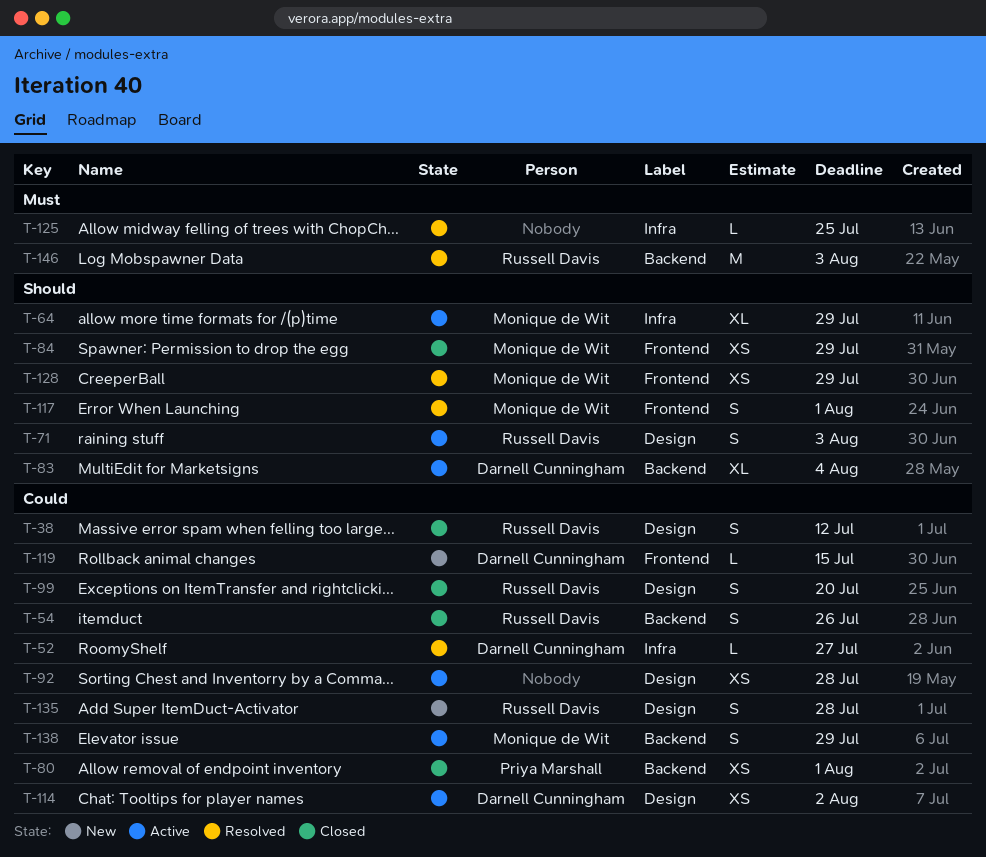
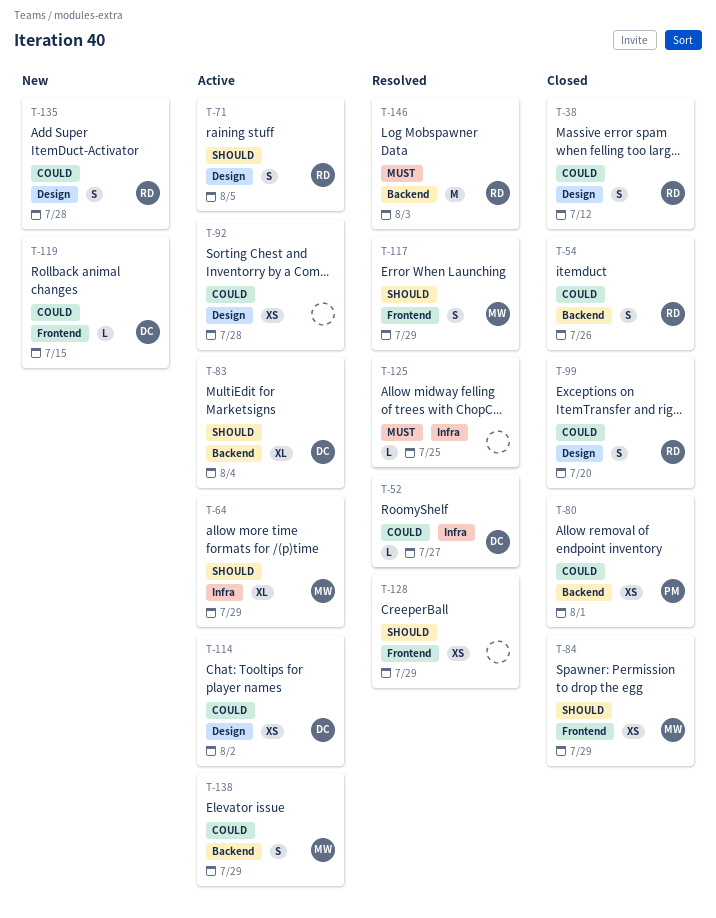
T-71, due: Aug 3 -> Aug 5
T-117, due: Aug 1 -> Jul 29
T-128, owner: Monique de Wit -> none

